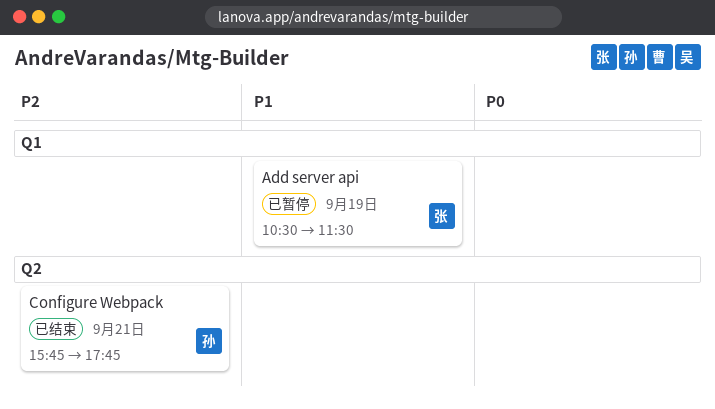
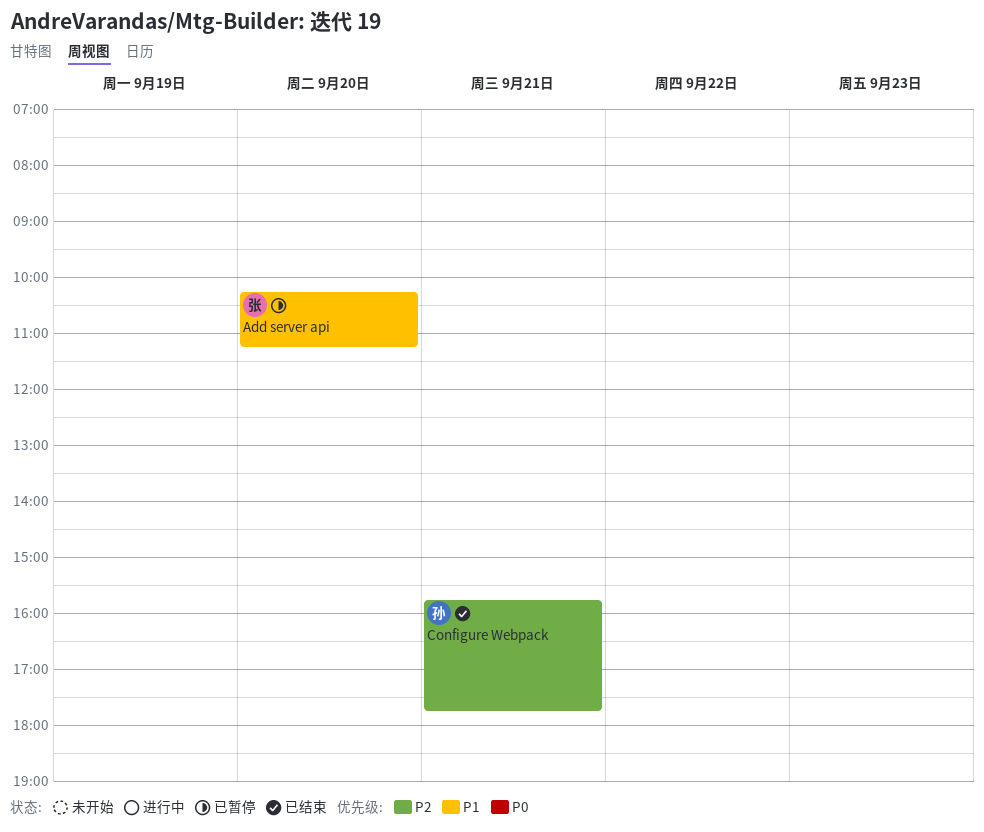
Add server api, day: Sep 19 -> Sep 20
Add server api, begins: 10:30 -> 10:15
Add server api, ends: 11:30 -> 11:15

